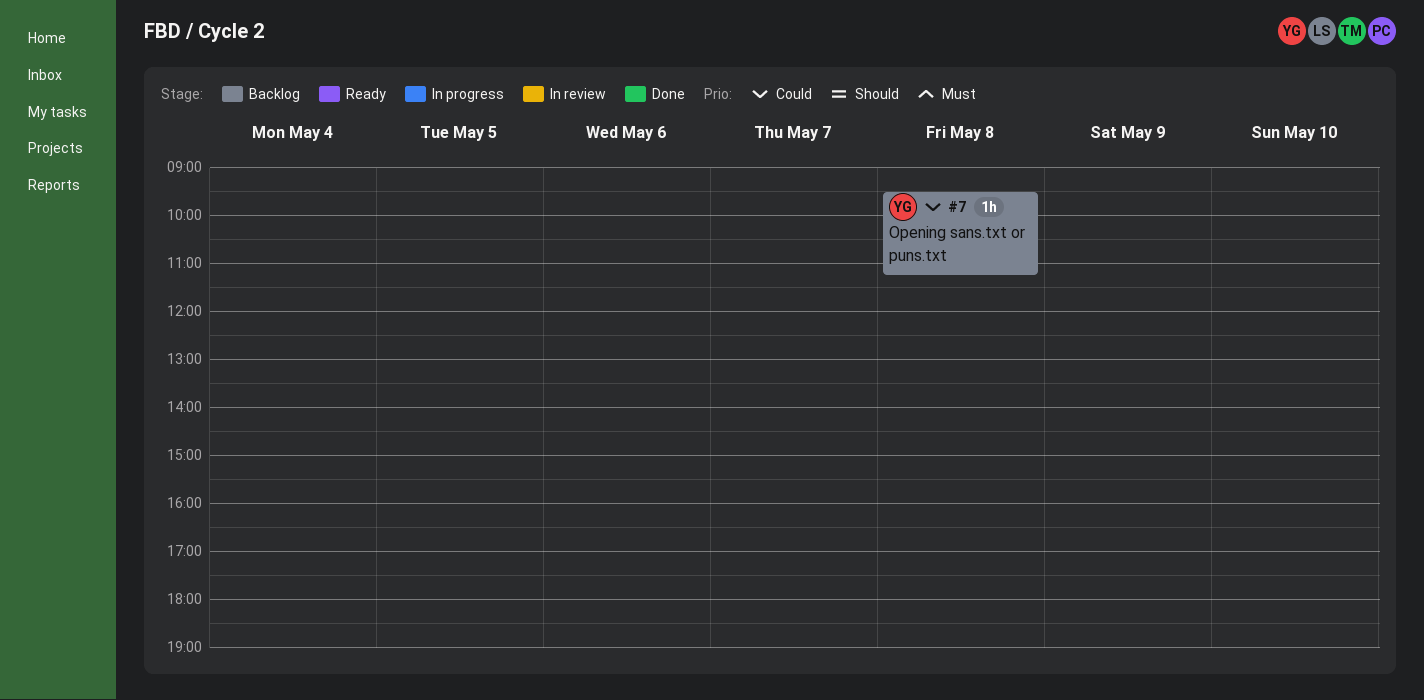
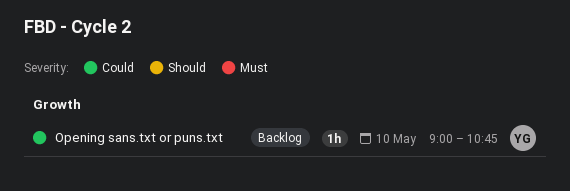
Opening sans.txt or puns.txt, day: May 8 -> May 10
Opening sans.txt or puns.txt, begins: 09:30 -> 09:00
Opening sans.txt or puns.txt, ends: 11:15 -> 10:45

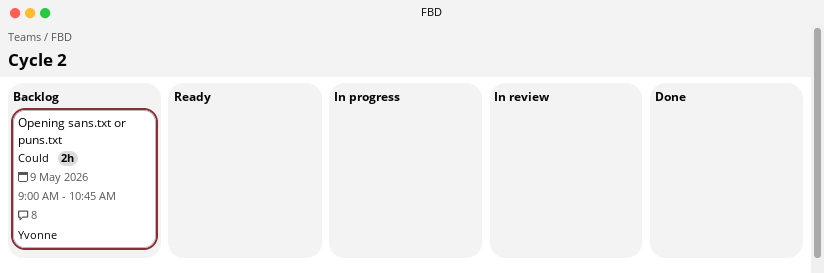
Opening sans.txt or puns.txt, estimate: 1h -> 2h
Opening sans.txt or puns.txt, day: May 10 -> May 9

